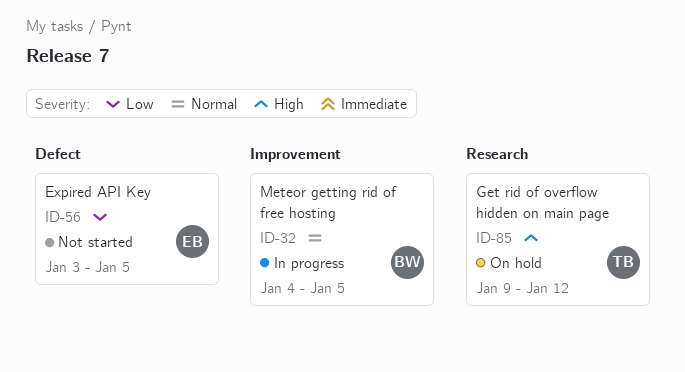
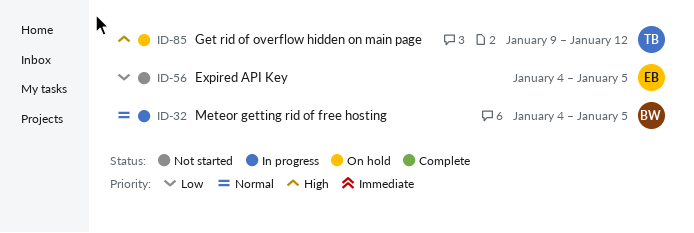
ID-56, start: Jan 3 -> Jan 4

